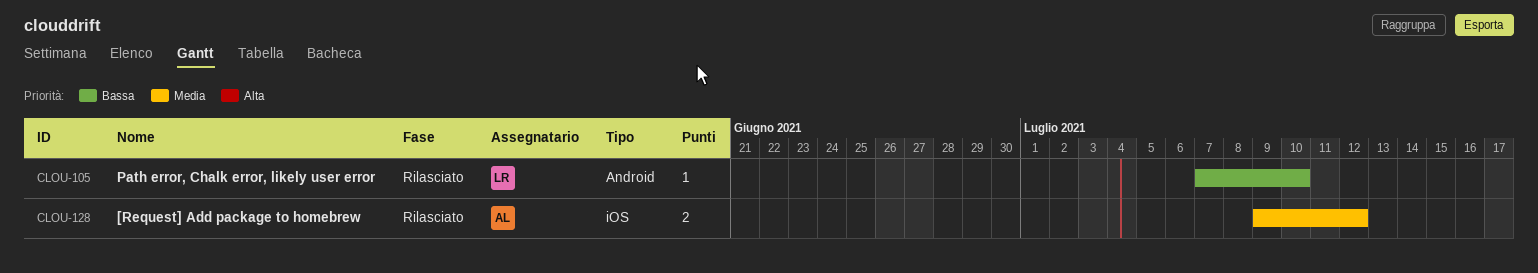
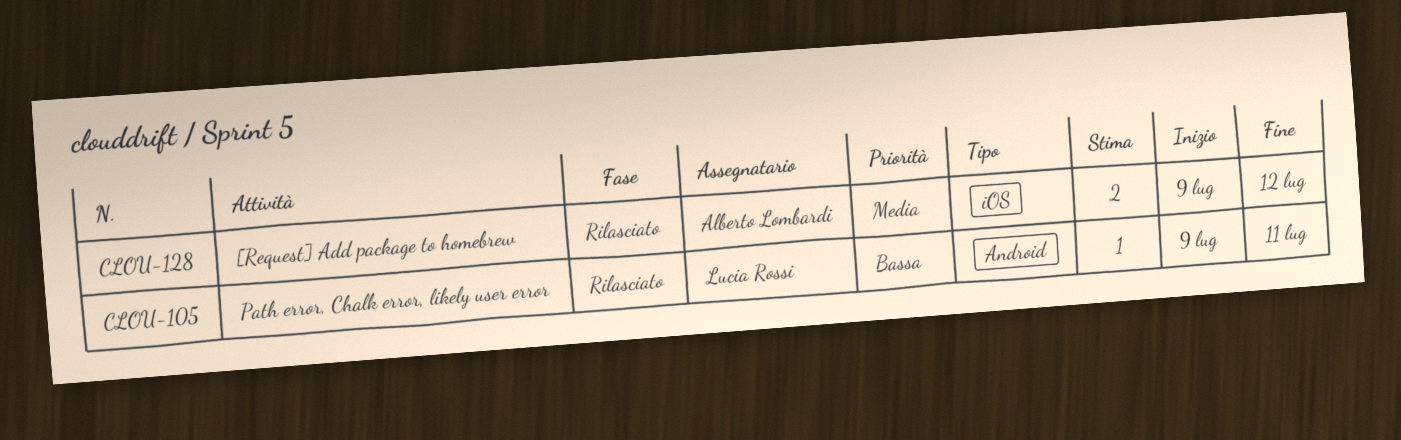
CLOU-105, start: Jul 7 -> Jul 9
CLOU-105, due: Jul 10 -> Jul 11

